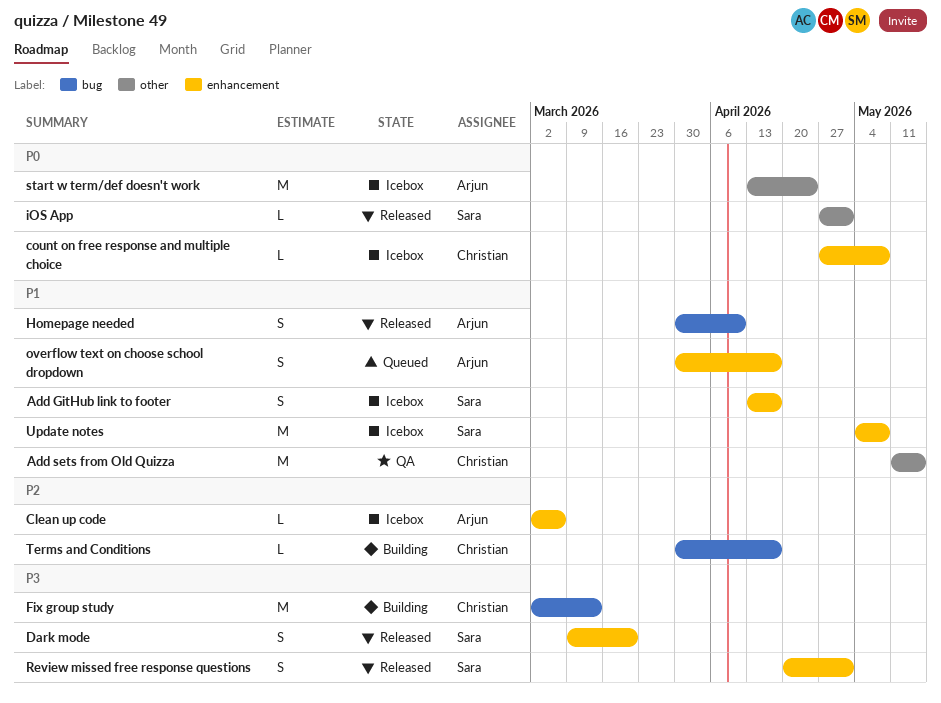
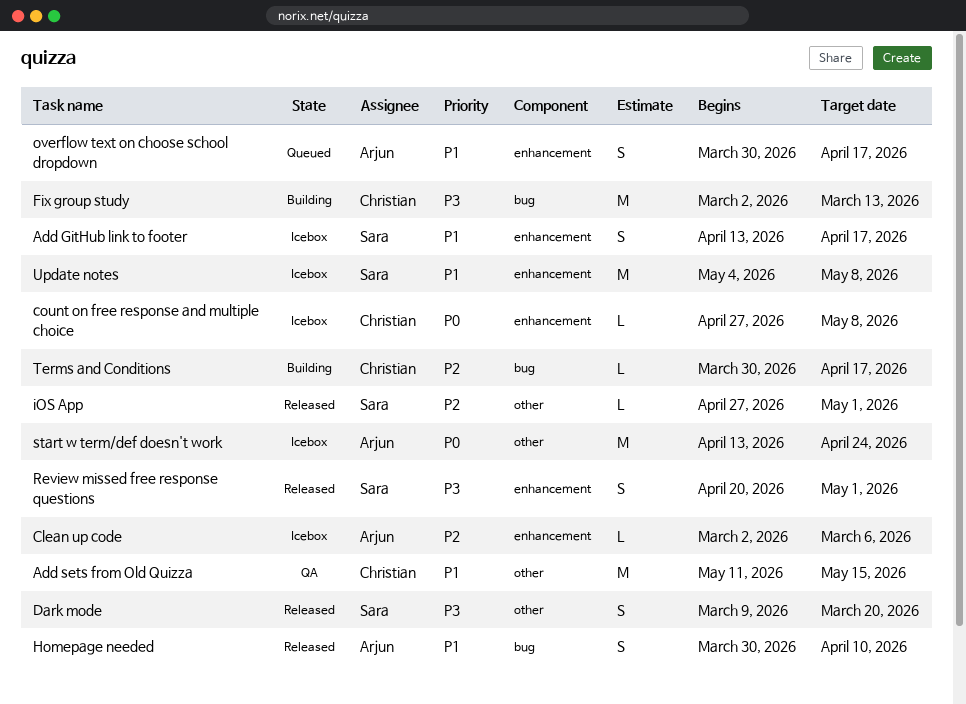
Dark mode, label: enhancement -> other
iOS App, priority: P0 -> P2

